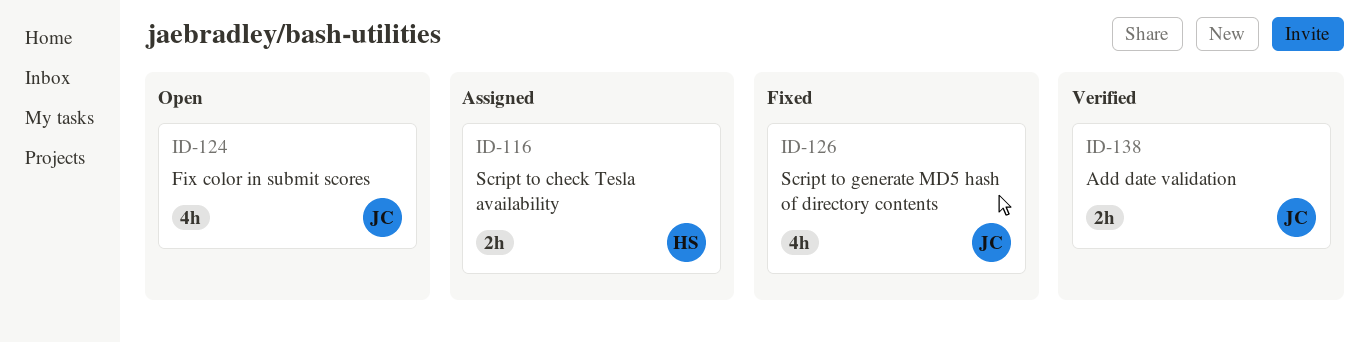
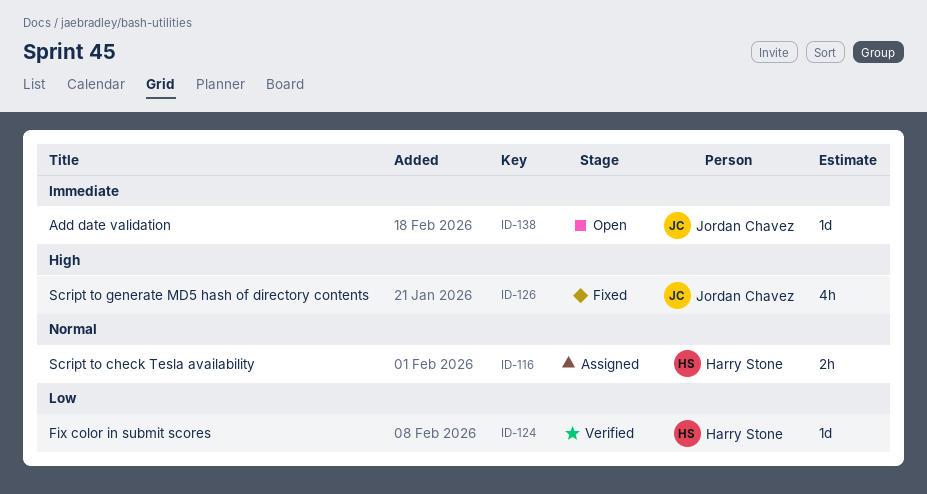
ID-124, status: Open -> Verified
ID-124, owner: Jordan Chavez -> Harry Stone
ID-124, estimate: 4h -> 1d
ID-138, status: Verified -> Open
ID-138, estimate: 2h -> 1d

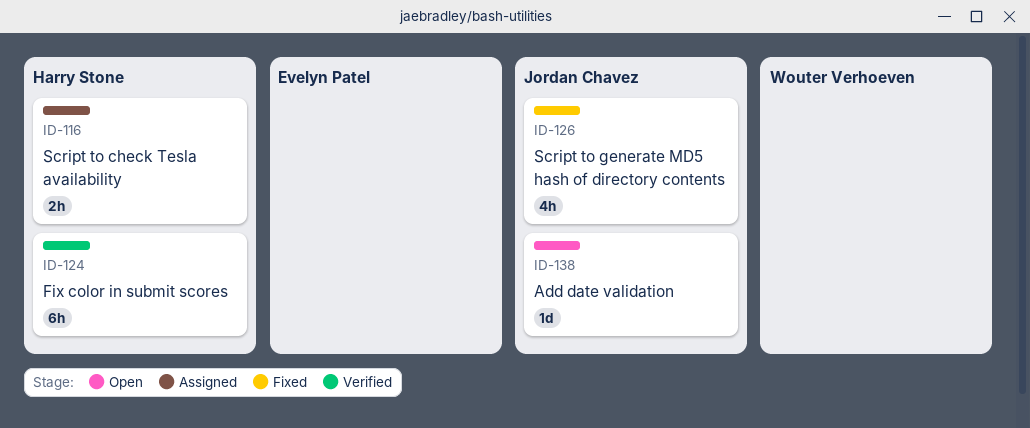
ID-124, estimate: 1d -> 6h

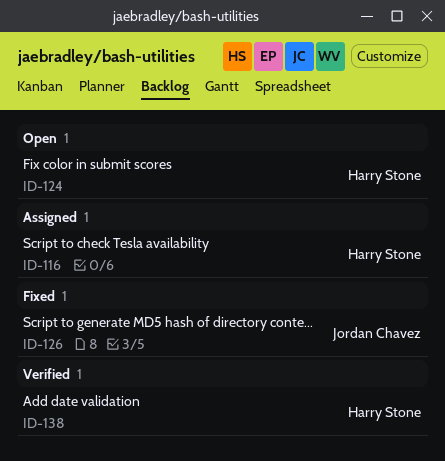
ID-124, status: Verified -> Open
ID-138, status: Open -> Verified
ID-138, owner: Jordan Chavez -> Harry Stone

